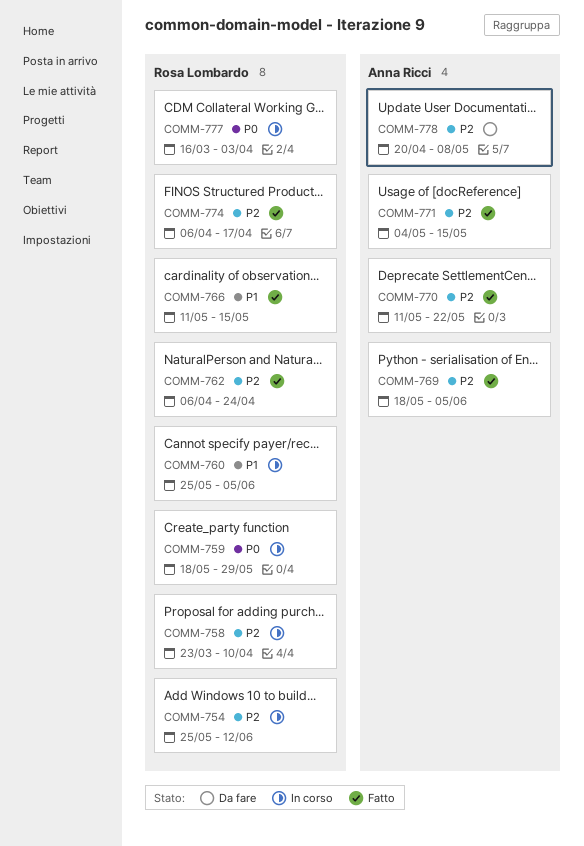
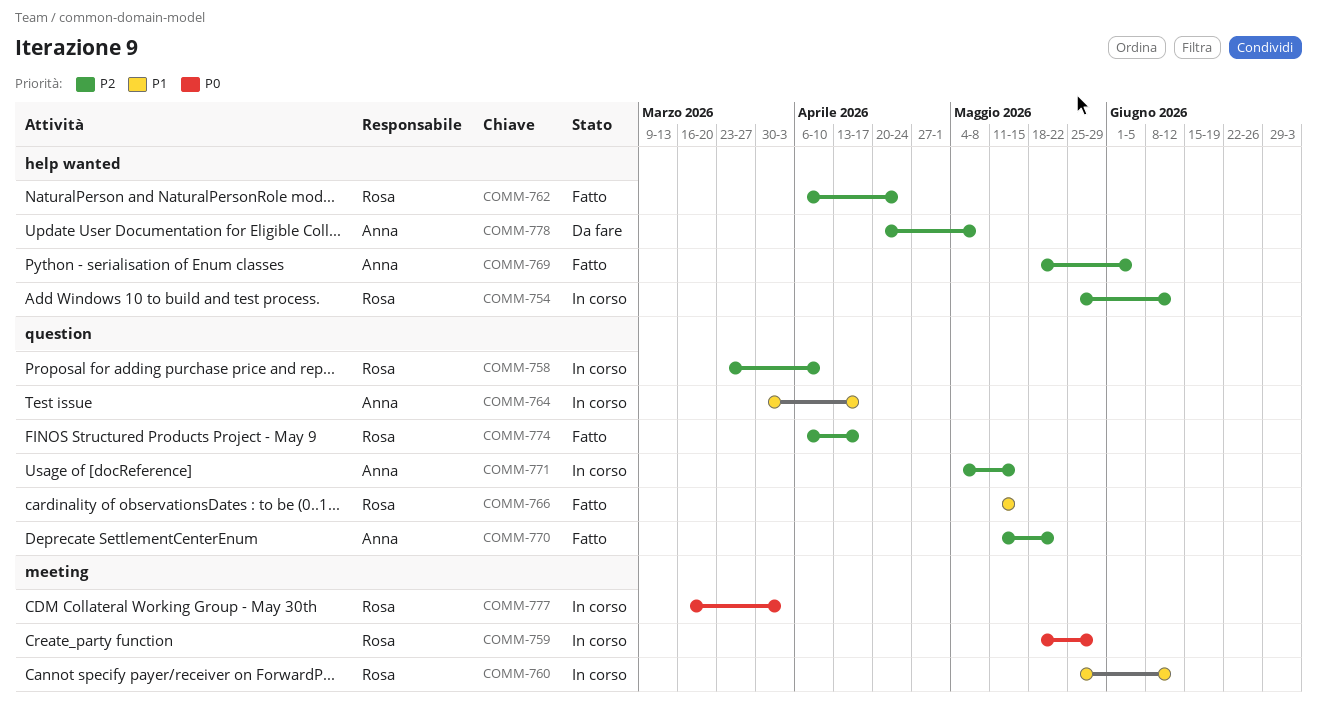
COMM-760, due: Jun 5 -> Jun 12
COMM-764: none -> present
COMM-771, status: Fatto -> In corso

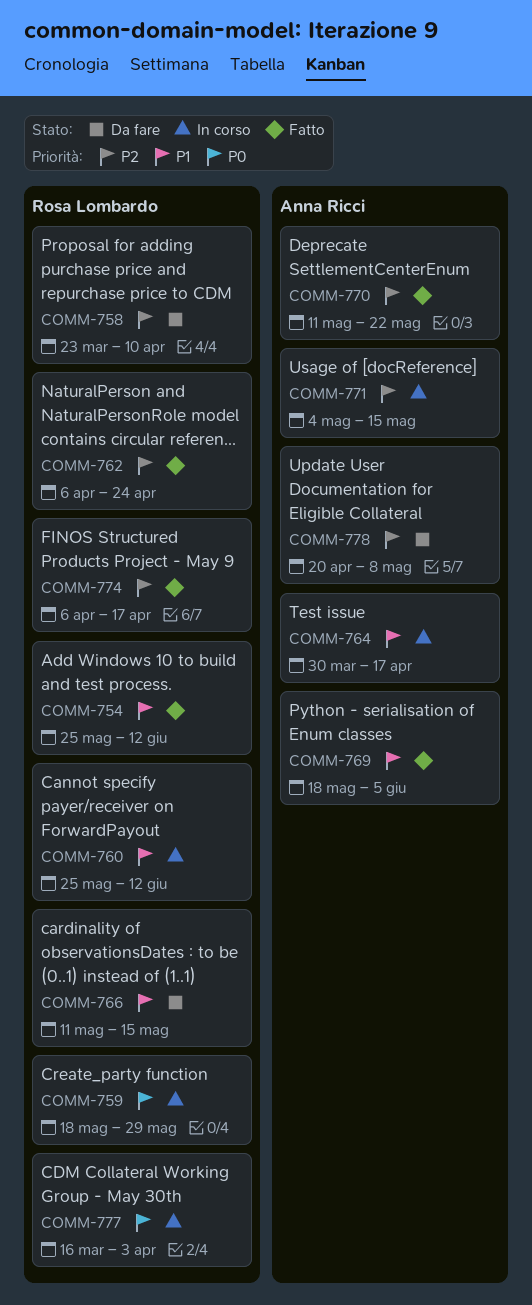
COMM-754, status: In corso -> Fatto
COMM-754, priority: P2 -> P1
COMM-758, status: In corso -> Da fare
COMM-766, status: Fatto -> Da fare
COMM-769, priority: P2 -> P1

